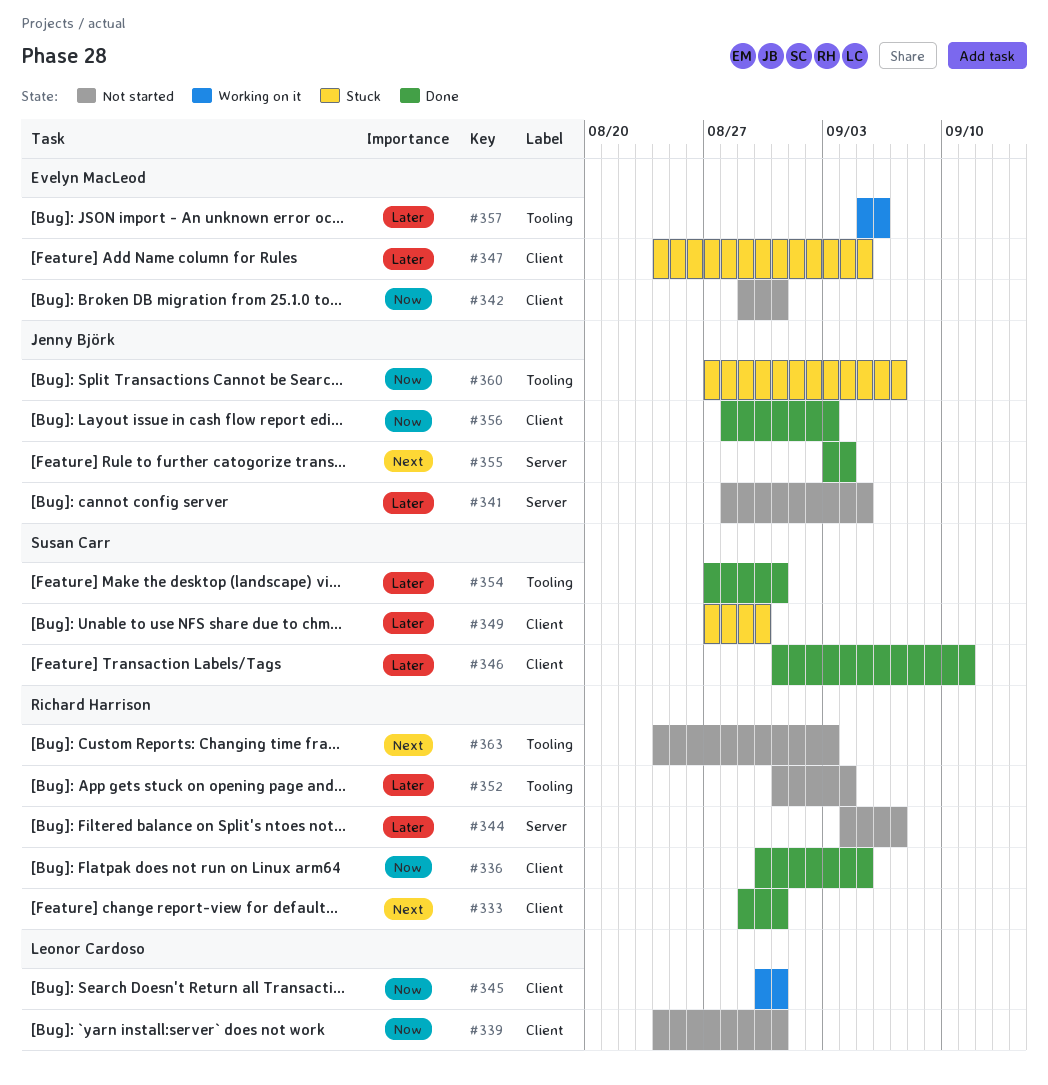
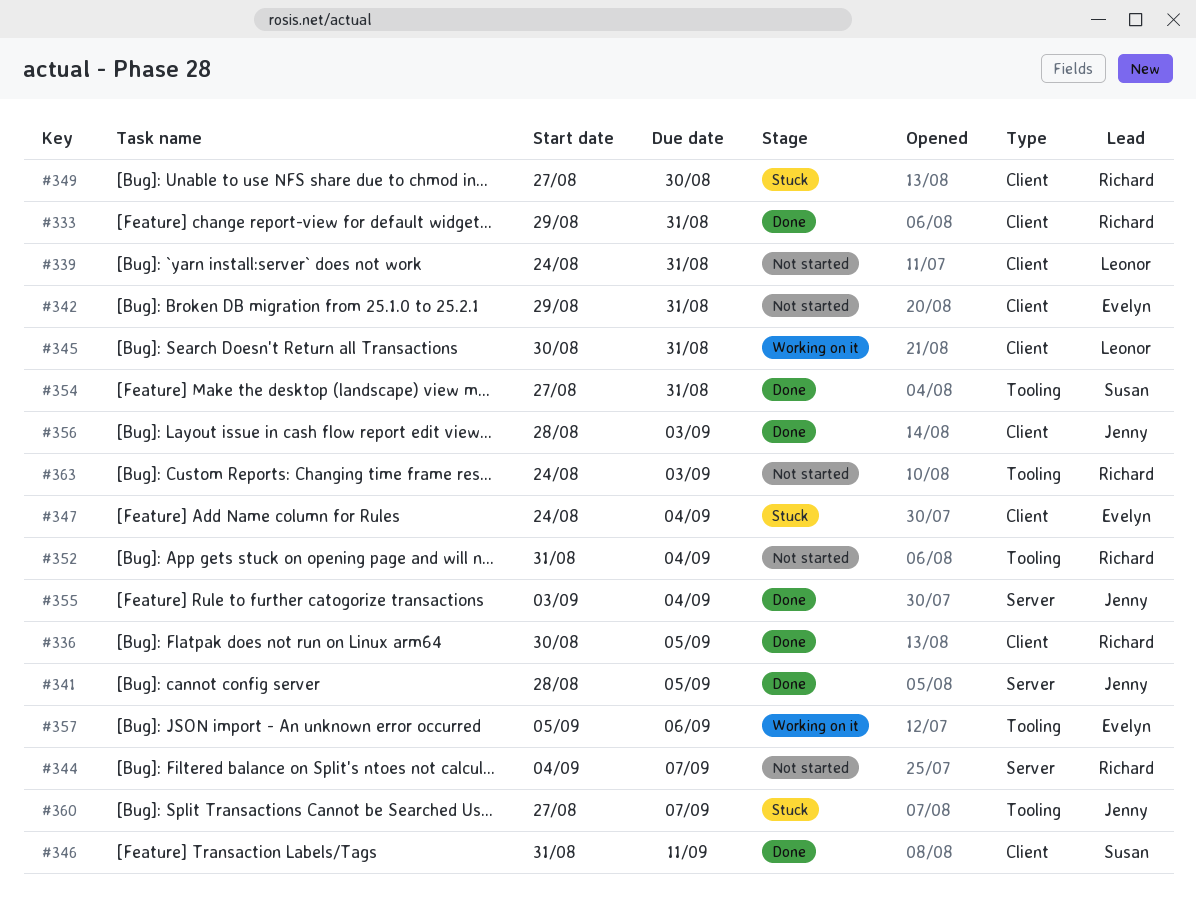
#341, status: Not started -> Done
#347, due: Sep 5 -> Sep 4
#349, owner: Susan Carr -> Richard Harrison

